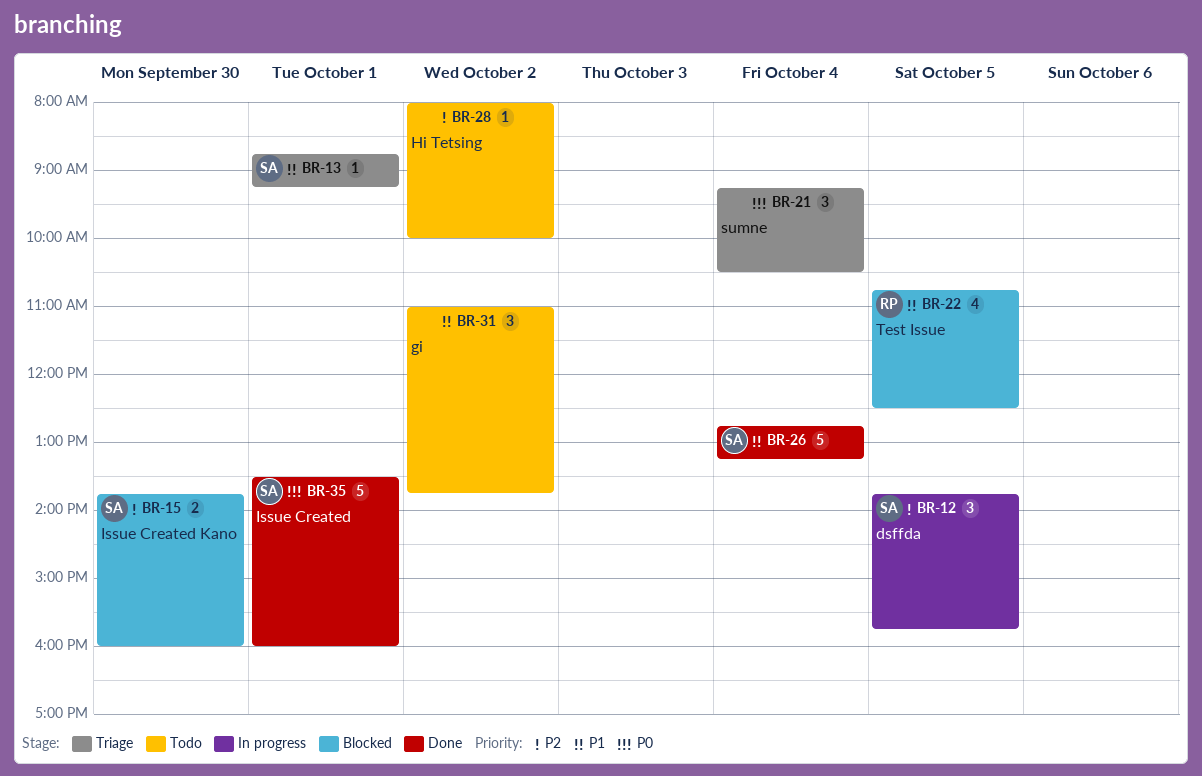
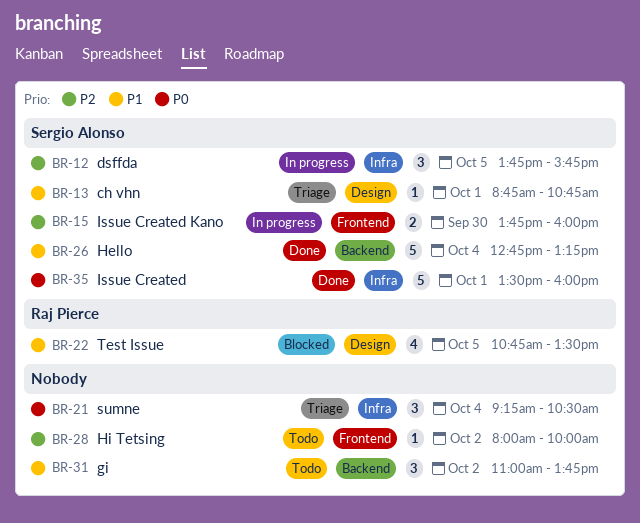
BR-13, ends: 09:15 -> 10:45
BR-15, status: Blocked -> In progress
BR-22, ends: 12:30 -> 13:30

